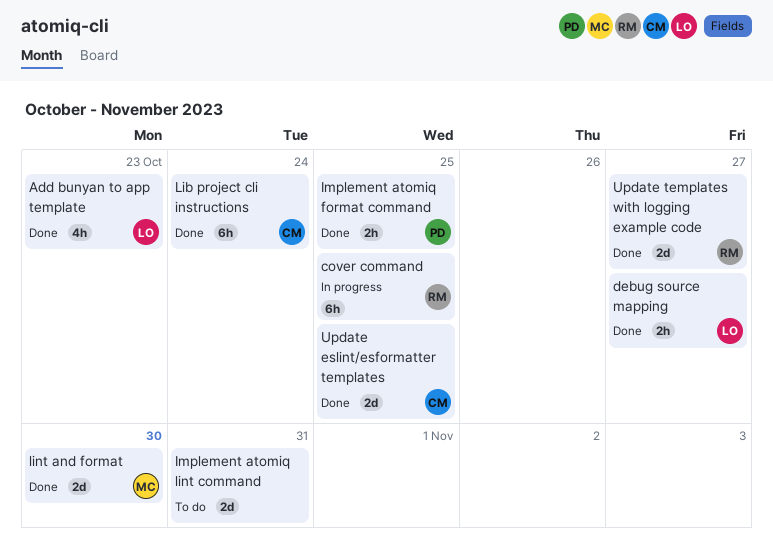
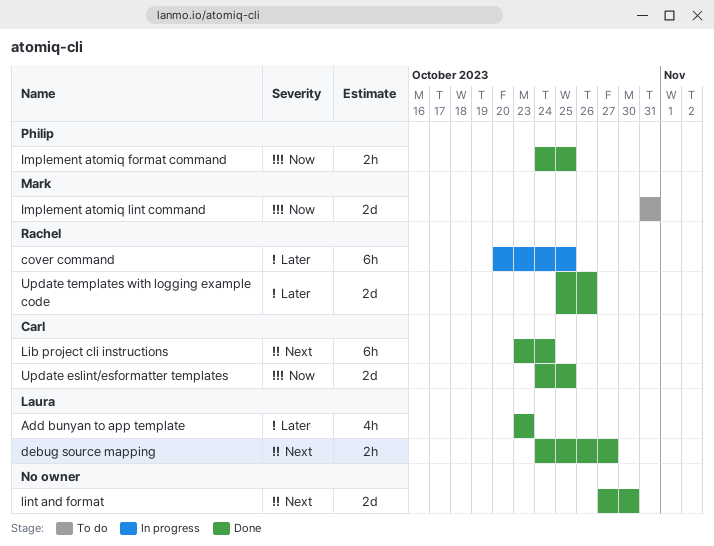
Implement atomiq lint command, owner: none -> Mark
lint and format, owner: Mark -> none
Update templates with logging example code, due: Oct 27 -> Oct 26

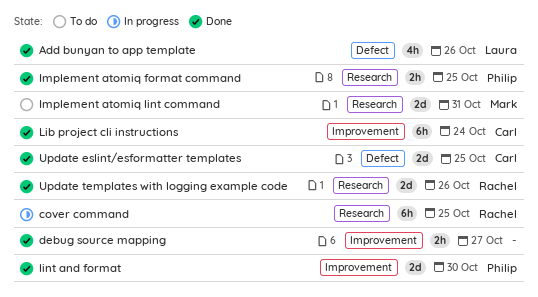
Add bunyan to app template, due: Oct 23 -> Oct 26
debug source mapping, owner: Laura -> none
lint and format, owner: none -> Philip

